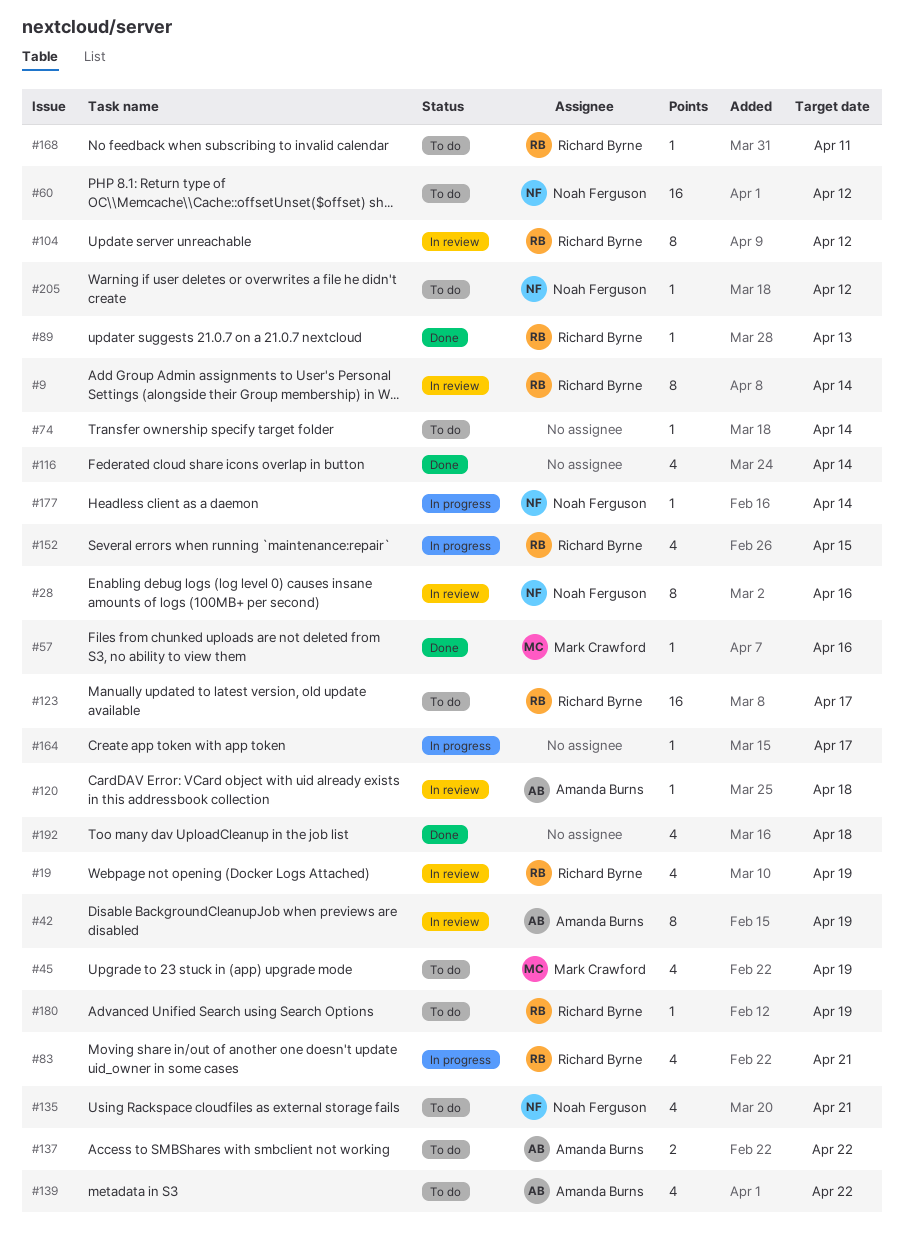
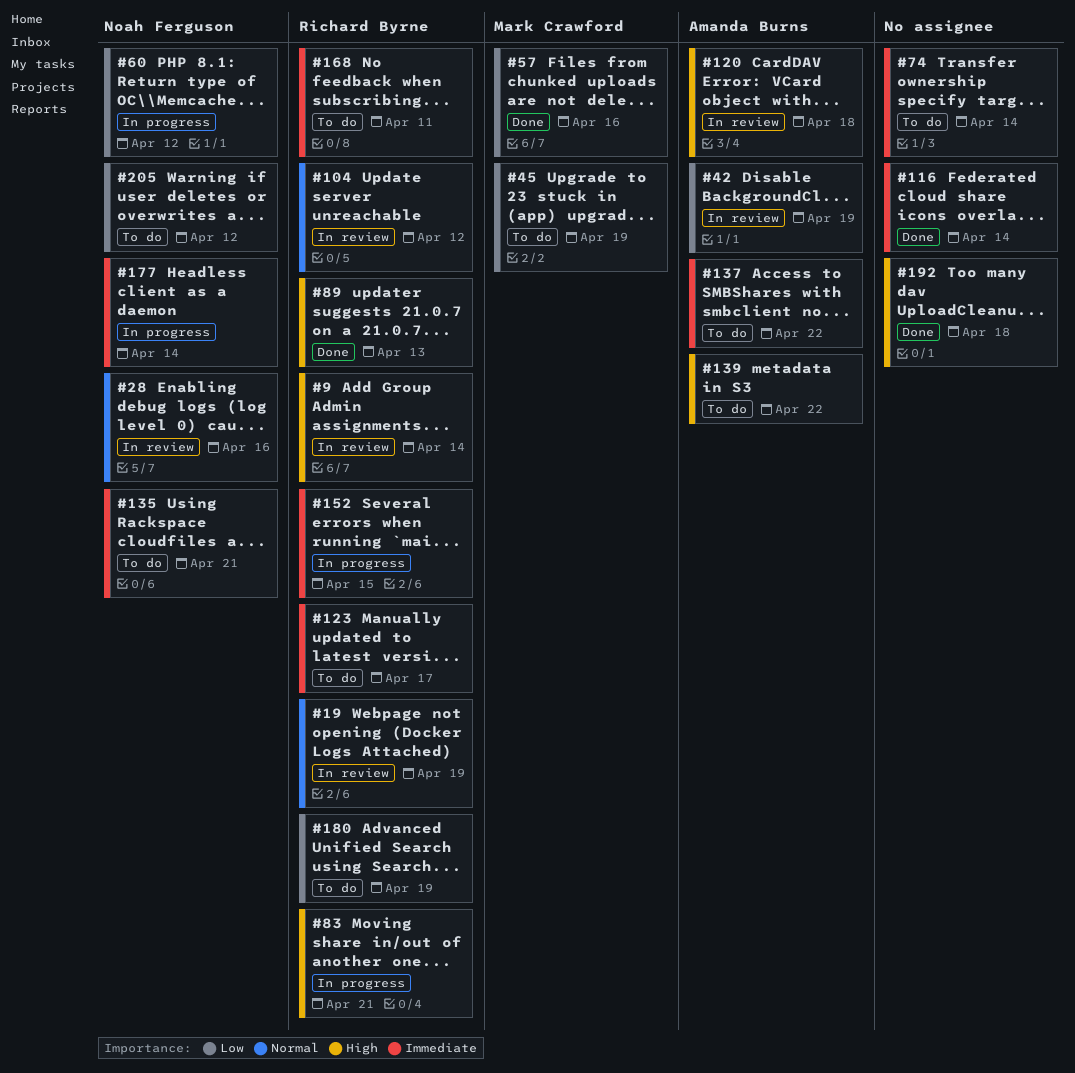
#60, status: To do -> In progress
#164: present -> none

